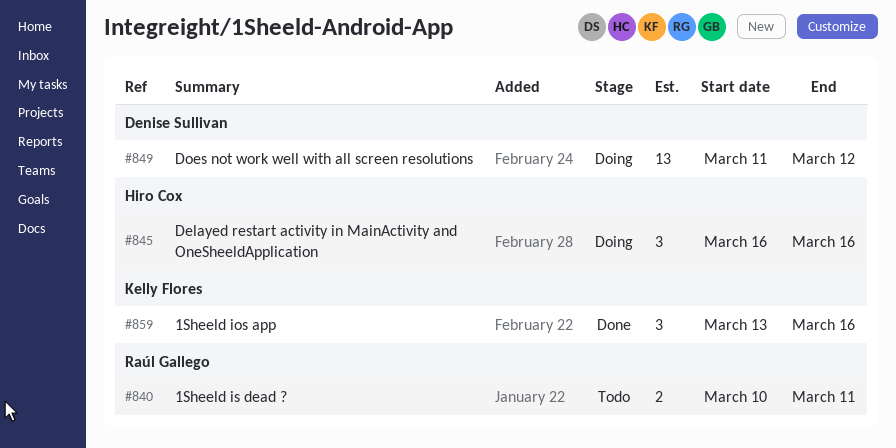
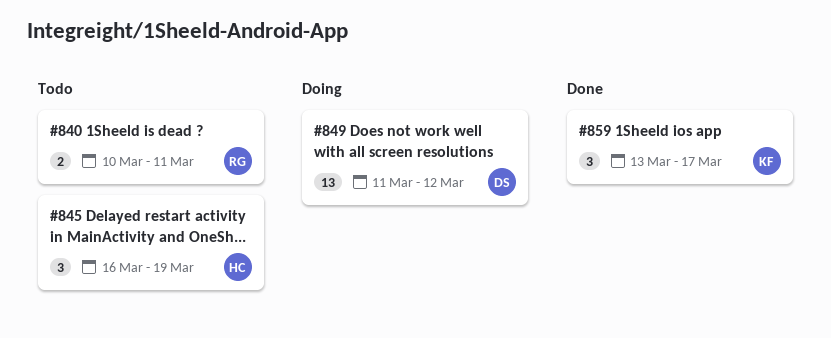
#845, status: Doing -> Todo
#845, due: Mar 16 -> Mar 19
#859, due: Mar 16 -> Mar 17

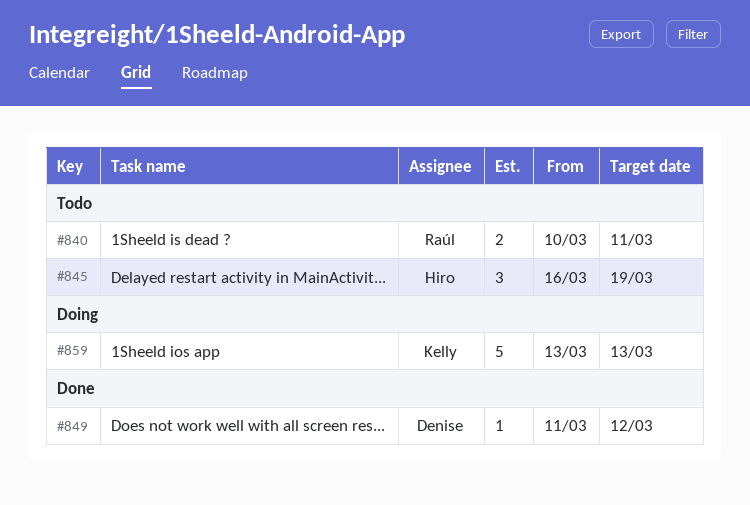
#849, status: Doing -> Done
#849, estimate: 13 -> 1
#859, status: Done -> Doing
#859, estimate: 3 -> 5
#859, due: Mar 17 -> Mar 13

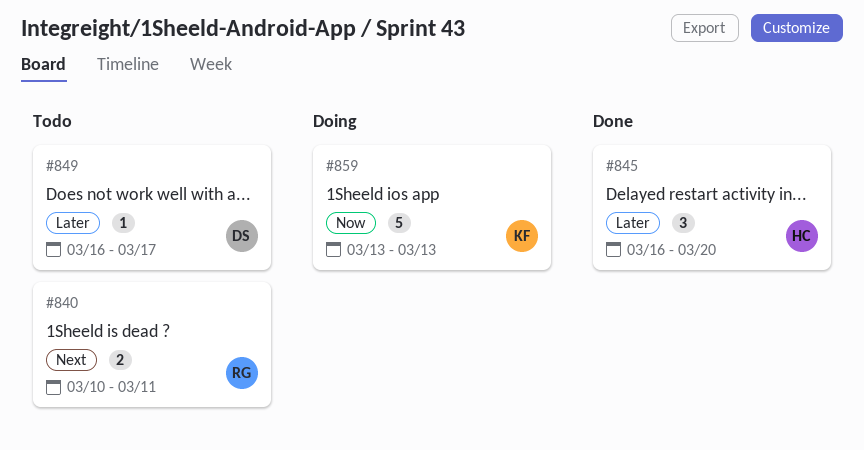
#845, status: Todo -> Done
#845, due: Mar 19 -> Mar 20
#849, status: Done -> Todo
#849, start: Mar 11 -> Mar 16
#849, due: Mar 12 -> Mar 17

